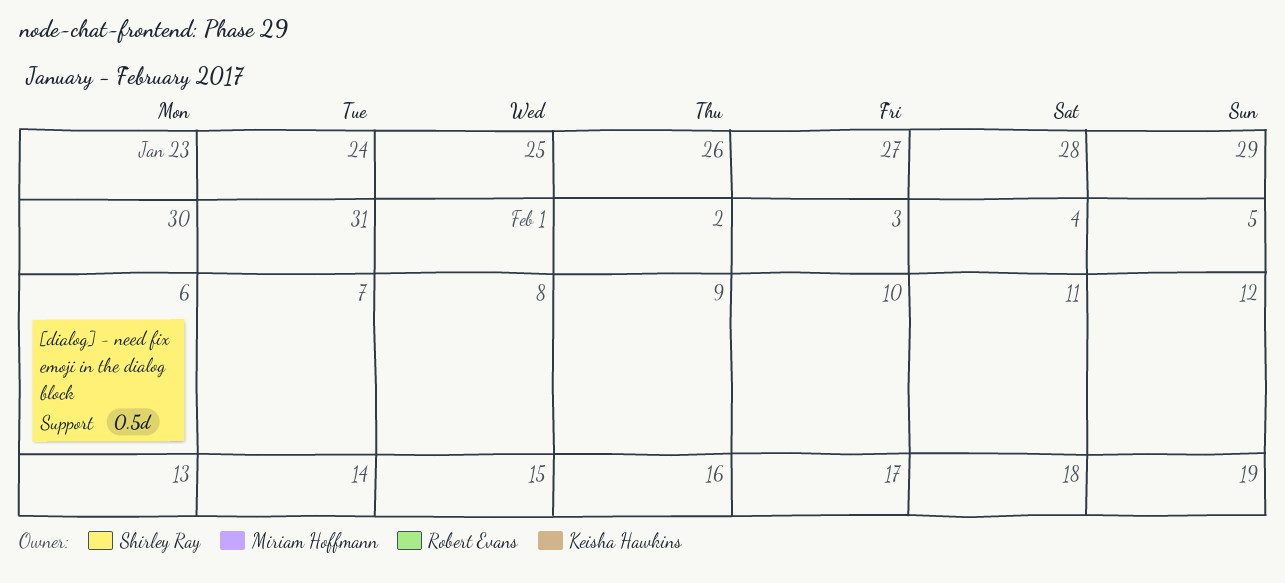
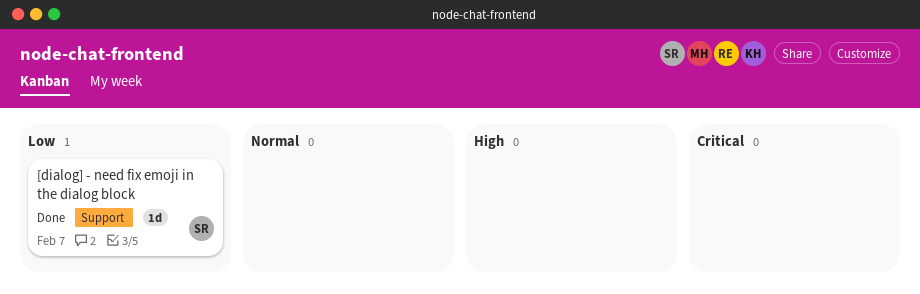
[dialog] - need fix emoji in the dialog block, estimate: 0.5d -> 1d
[dialog] - need fix emoji in the dialog block, due: Feb 6 -> Feb 7

